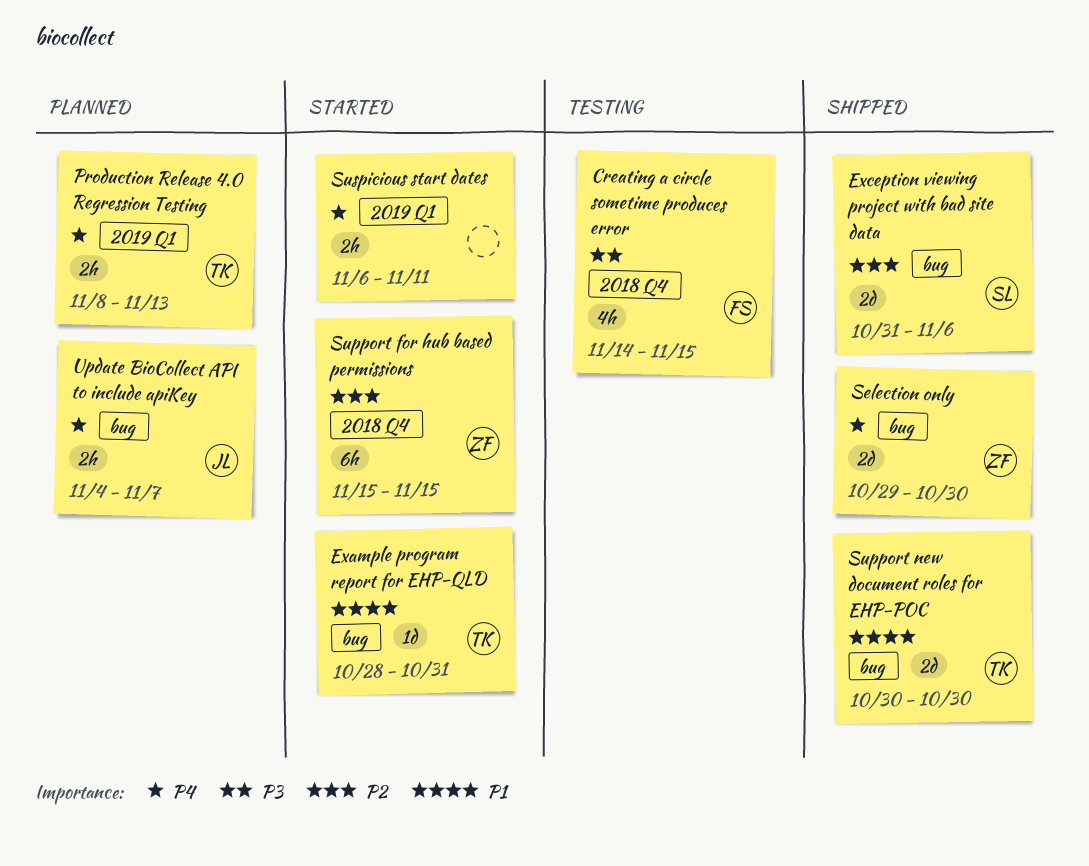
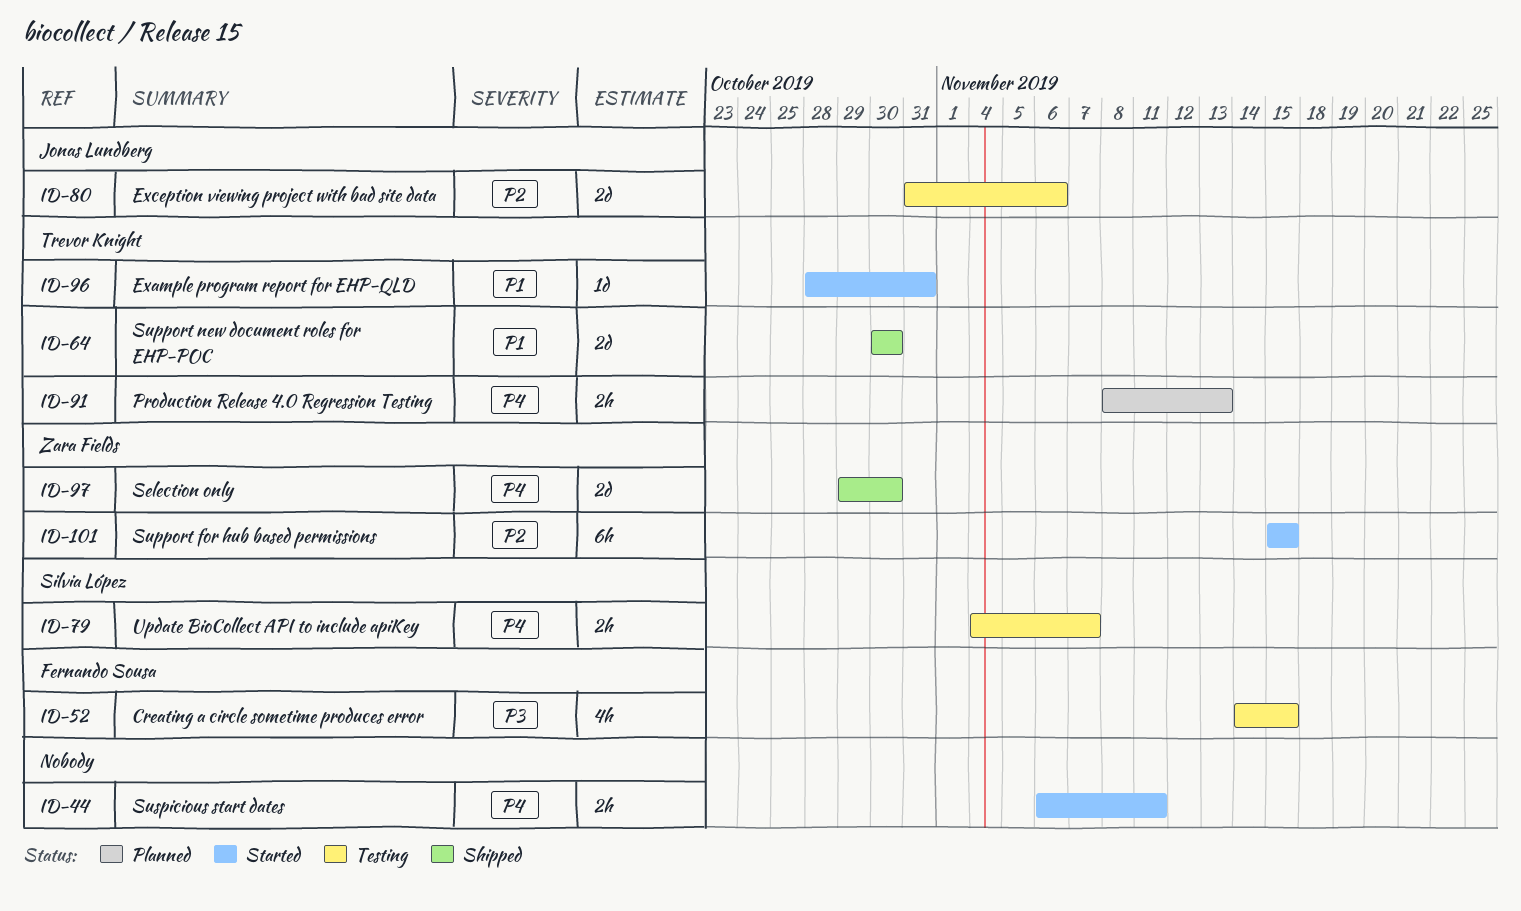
Exception viewing project with bad site data, status: Shipped -> Testing
Exception viewing project with bad site data, owner: Silvia López -> Jonas Lundberg
Update BioCollect API to include apiKey, status: Planned -> Testing
Update BioCollect API to include apiKey, owner: Jonas Lundberg -> Silvia López

